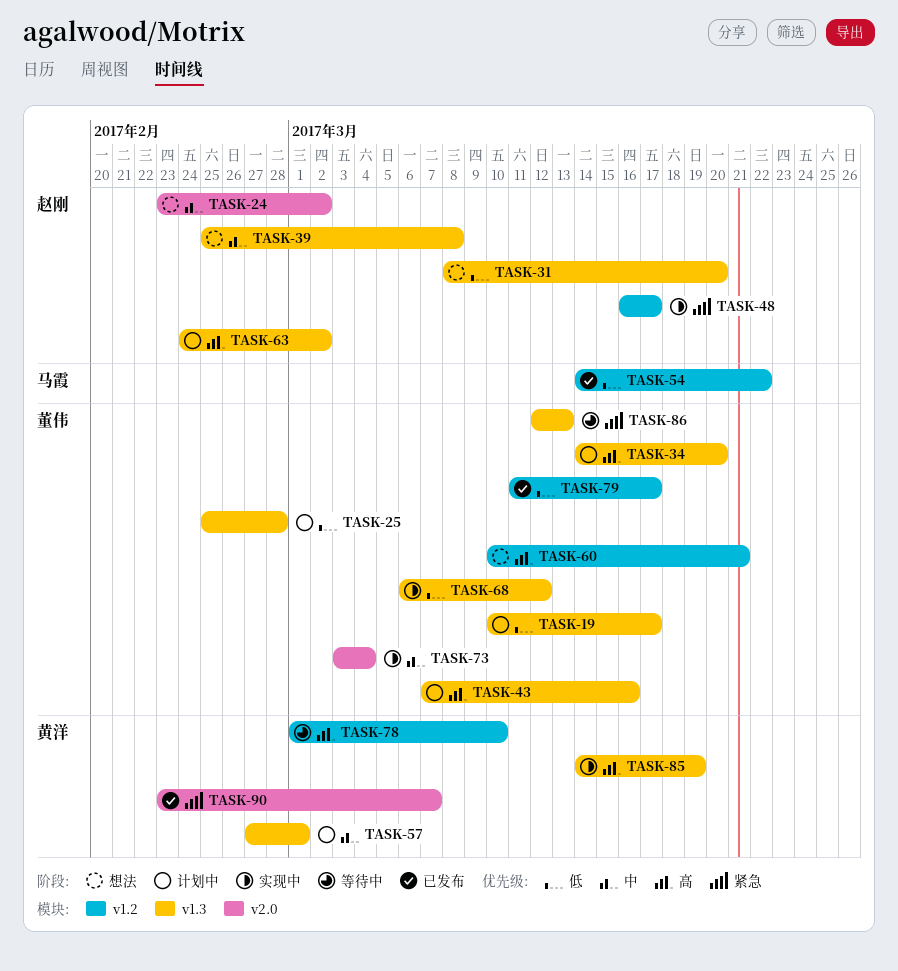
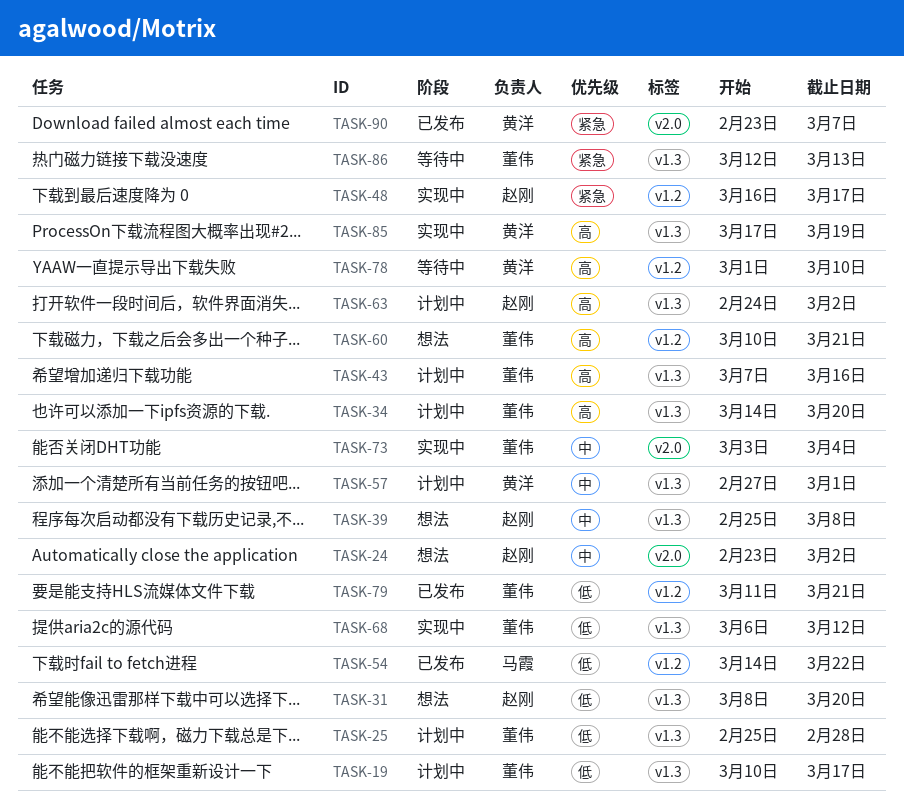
TASK-79, due: Mar 17 -> Mar 21
TASK-85, start: Mar 14 -> Mar 17

